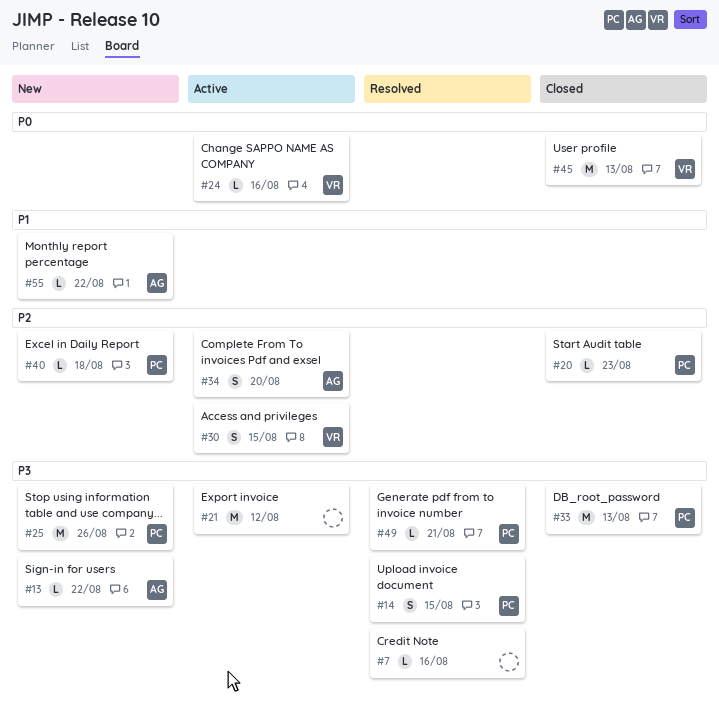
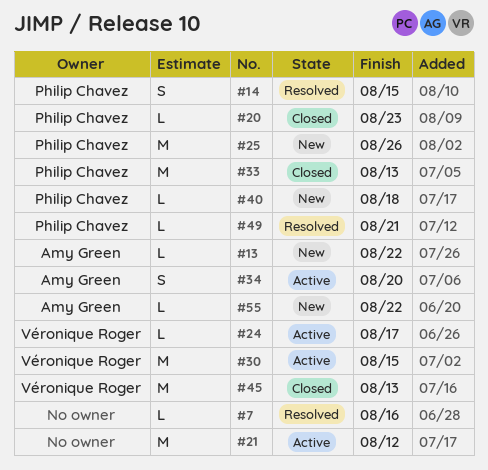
#24, due: Aug 16 -> Aug 17
#30, estimate: S -> M

